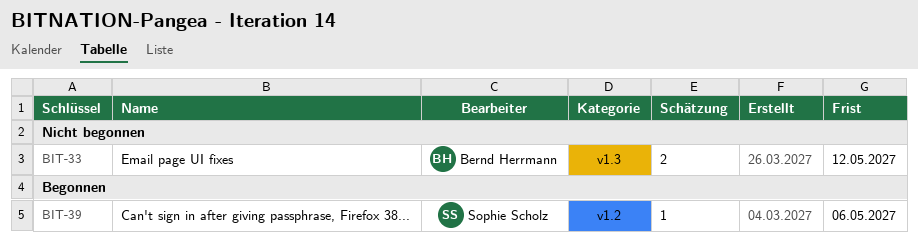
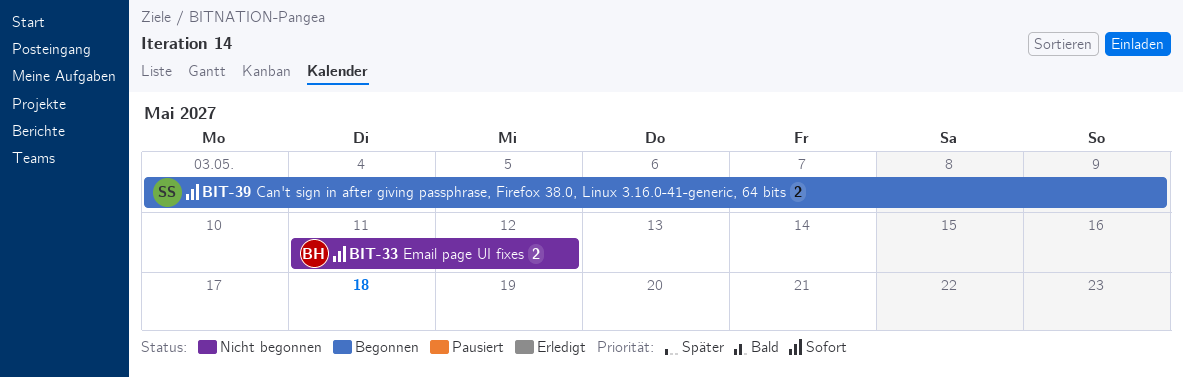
BIT-39, estimate: 1 -> 2
BIT-39, due: May 6 -> May 9

